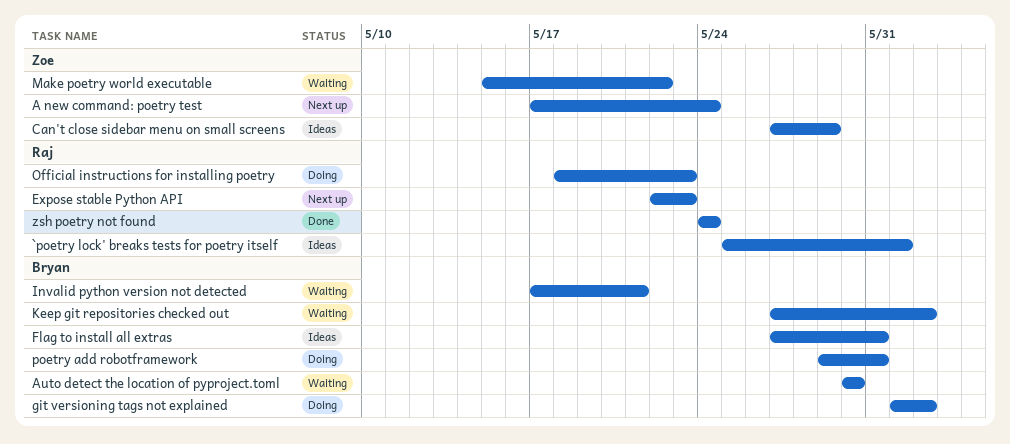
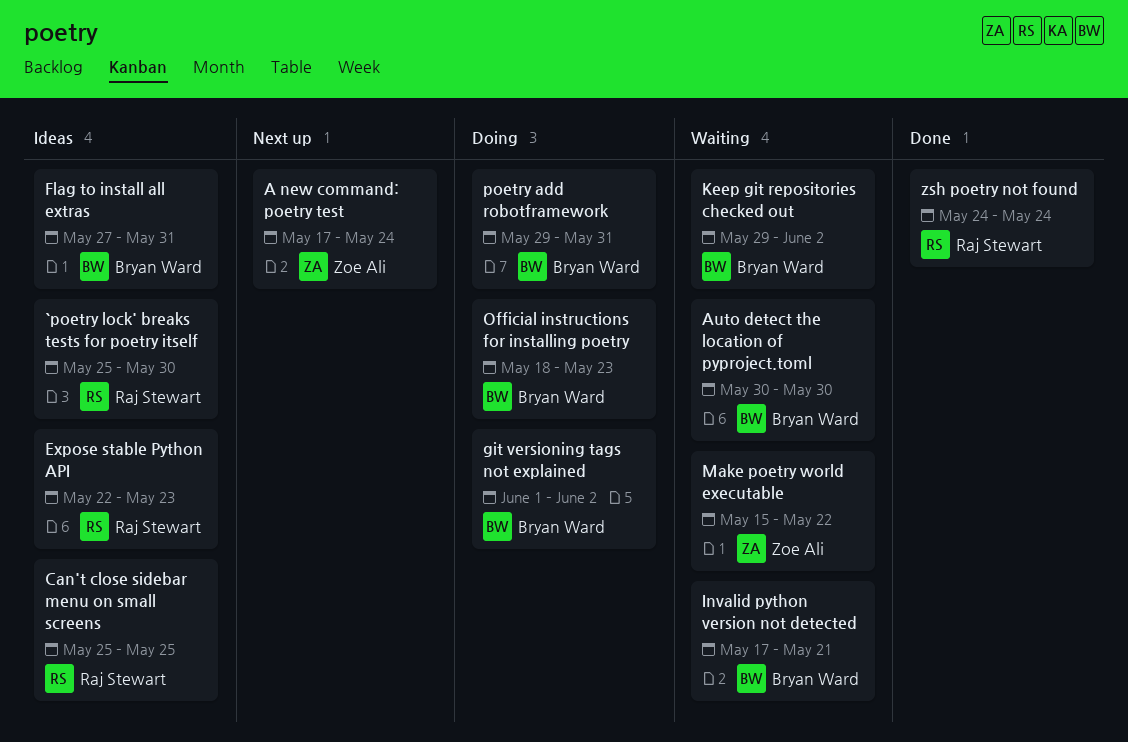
`poetry lock' breaks tests for poetry itself, due: Jun 1 -> May 30
Can't close sidebar menu on small screens, owner: Zoe Ali -> Raj Stewart
Can't close sidebar menu on small screens, start: May 27 -> May 25
Can't close sidebar menu on small screens, due: May 29 -> May 25
Expose stable Python API, status: Next up -> Ideas
Keep git repositories checked out, start: May 27 -> May 29
Official instructions for installing poetry, owner: Raj Stewart -> Bryan Ward

